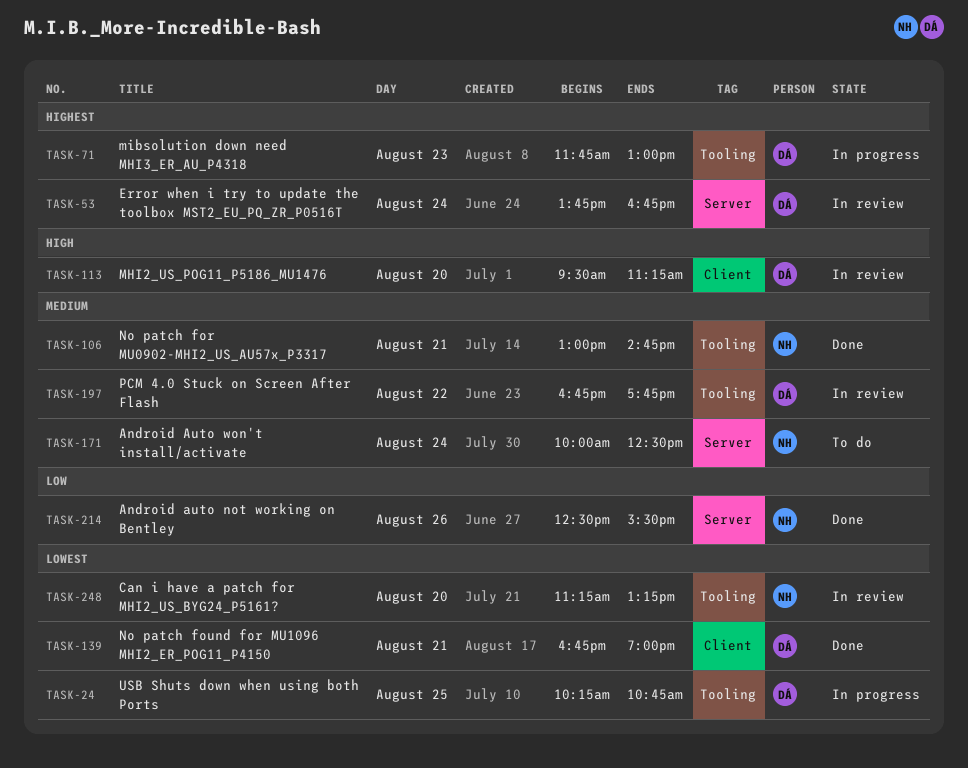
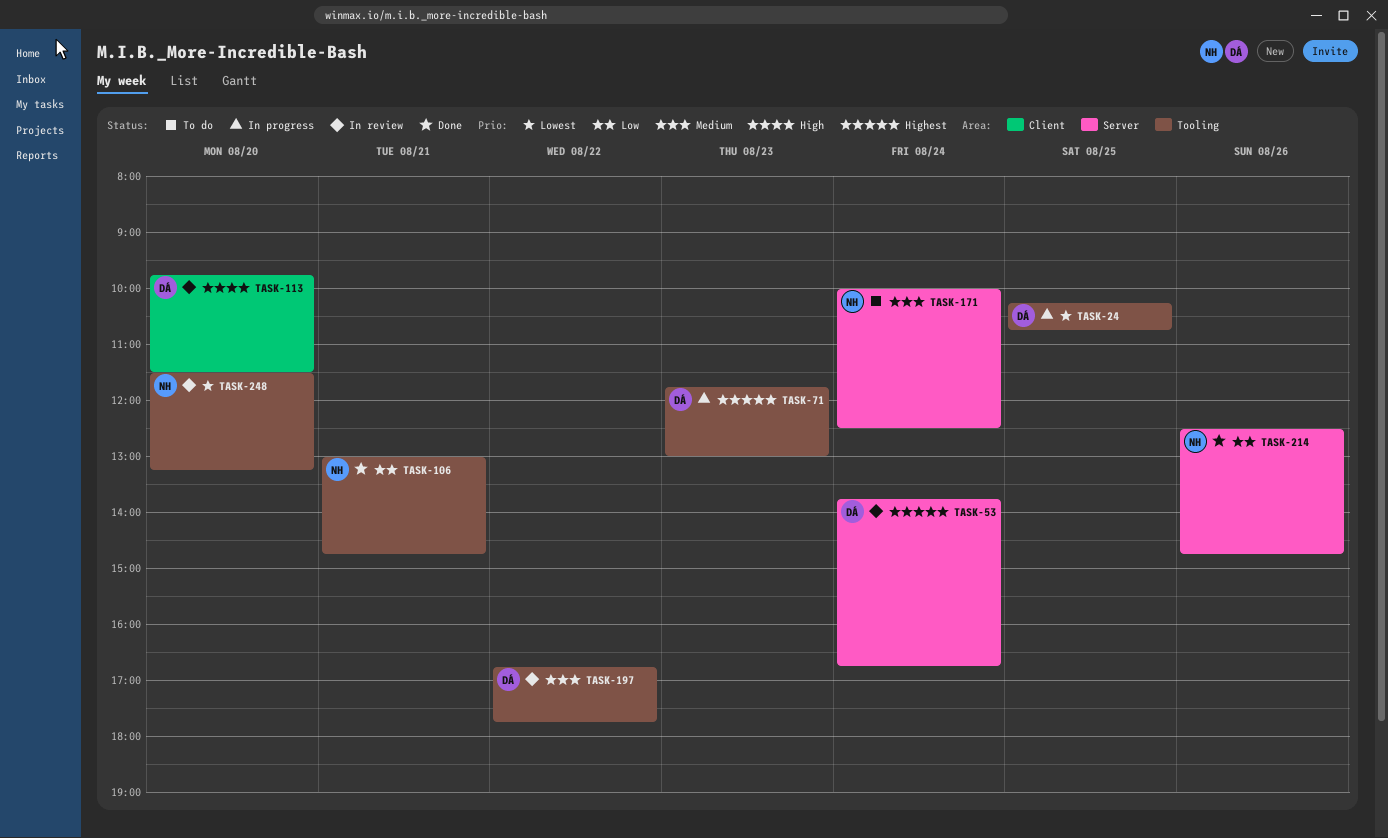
TASK-106, priority: Medium -> Low
TASK-113, begins: 09:30 -> 09:45
TASK-113, ends: 11:15 -> 11:30
TASK-139: present -> none
TASK-214, ends: 15:30 -> 14:45
TASK-248, begins: 11:15 -> 11:30

